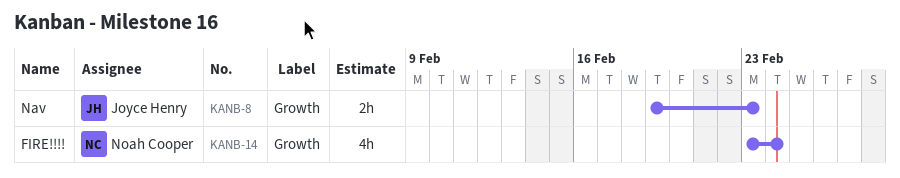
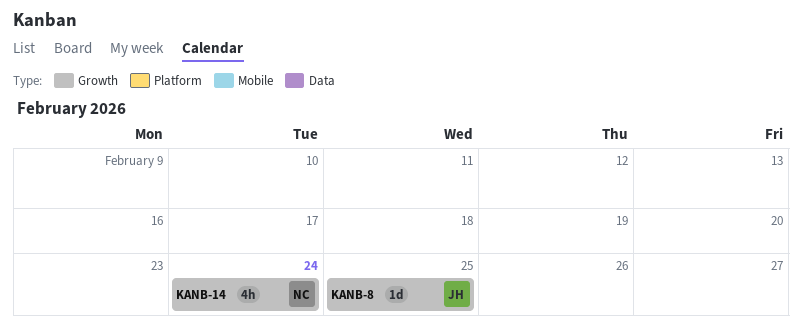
KANB-8, estimate: 2h -> 1d
KANB-8, due: Feb 23 -> Feb 25

